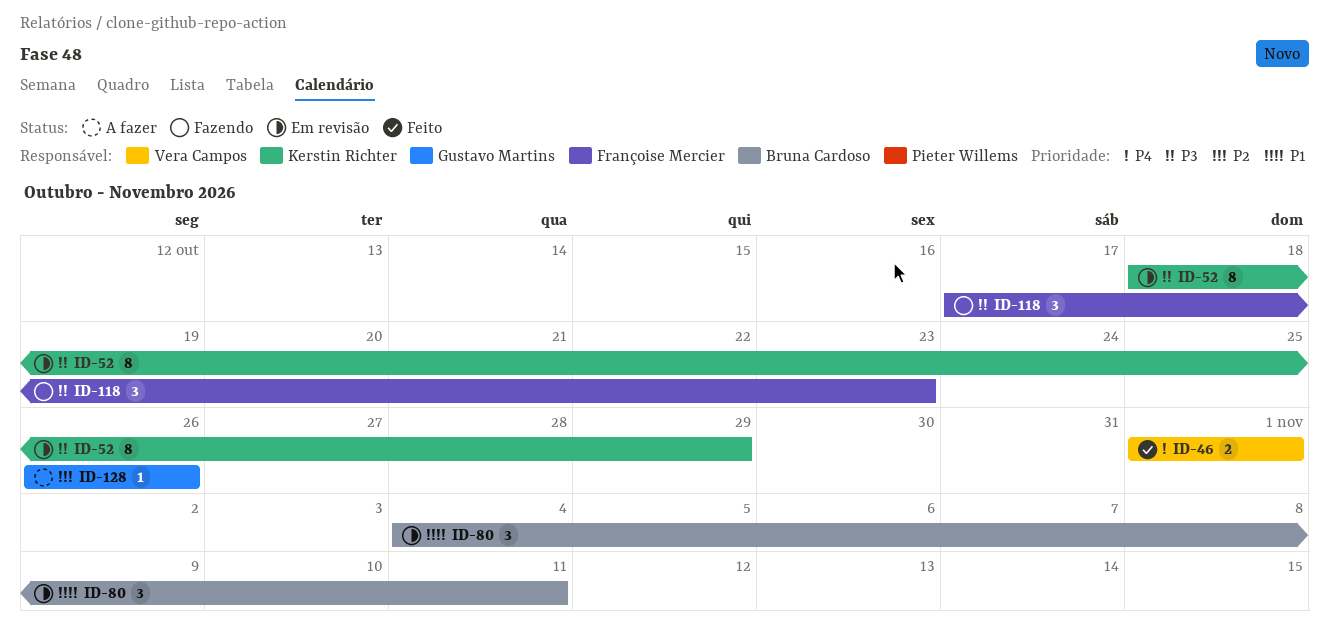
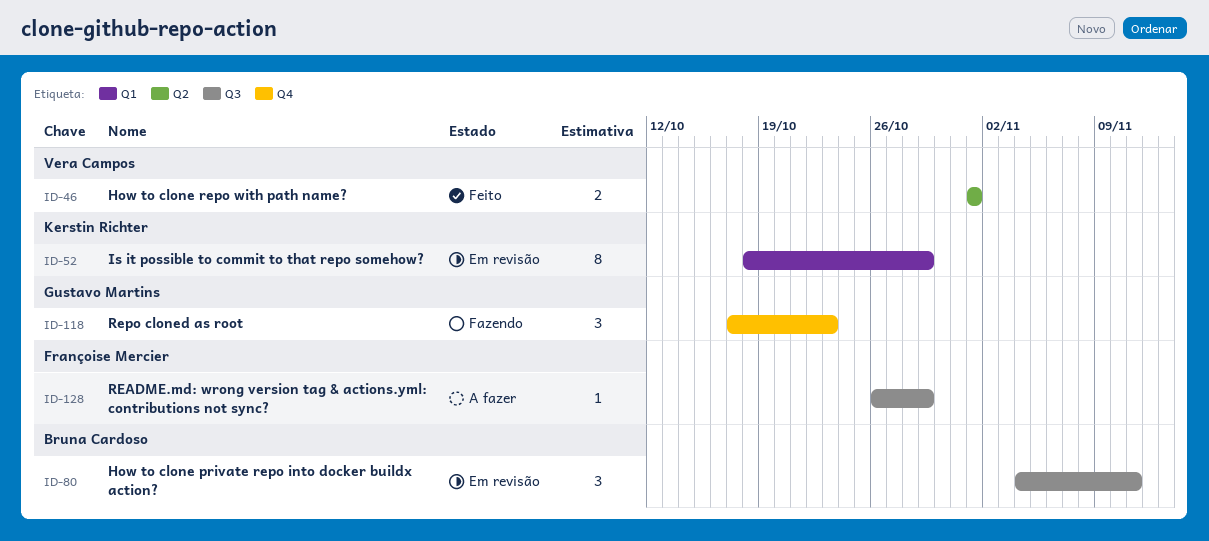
ID-118, owner: Françoise Mercier -> Gustavo Martins
ID-128, owner: Gustavo Martins -> Françoise Mercier
ID-128, due: Oct 26 -> Oct 29

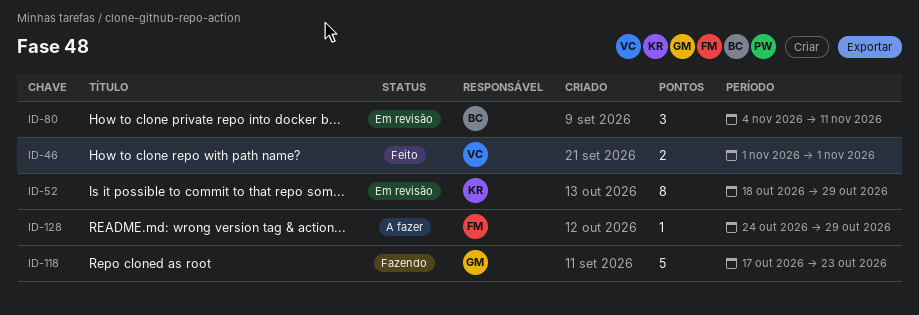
ID-118, estimate: 3 -> 5
ID-128, start: Oct 26 -> Oct 24

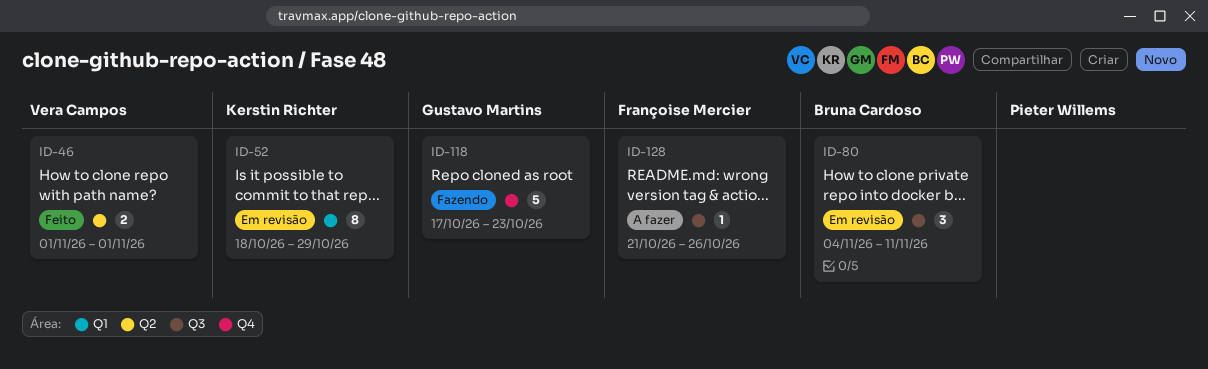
ID-128, start: Oct 24 -> Oct 21
ID-128, due: Oct 29 -> Oct 26

